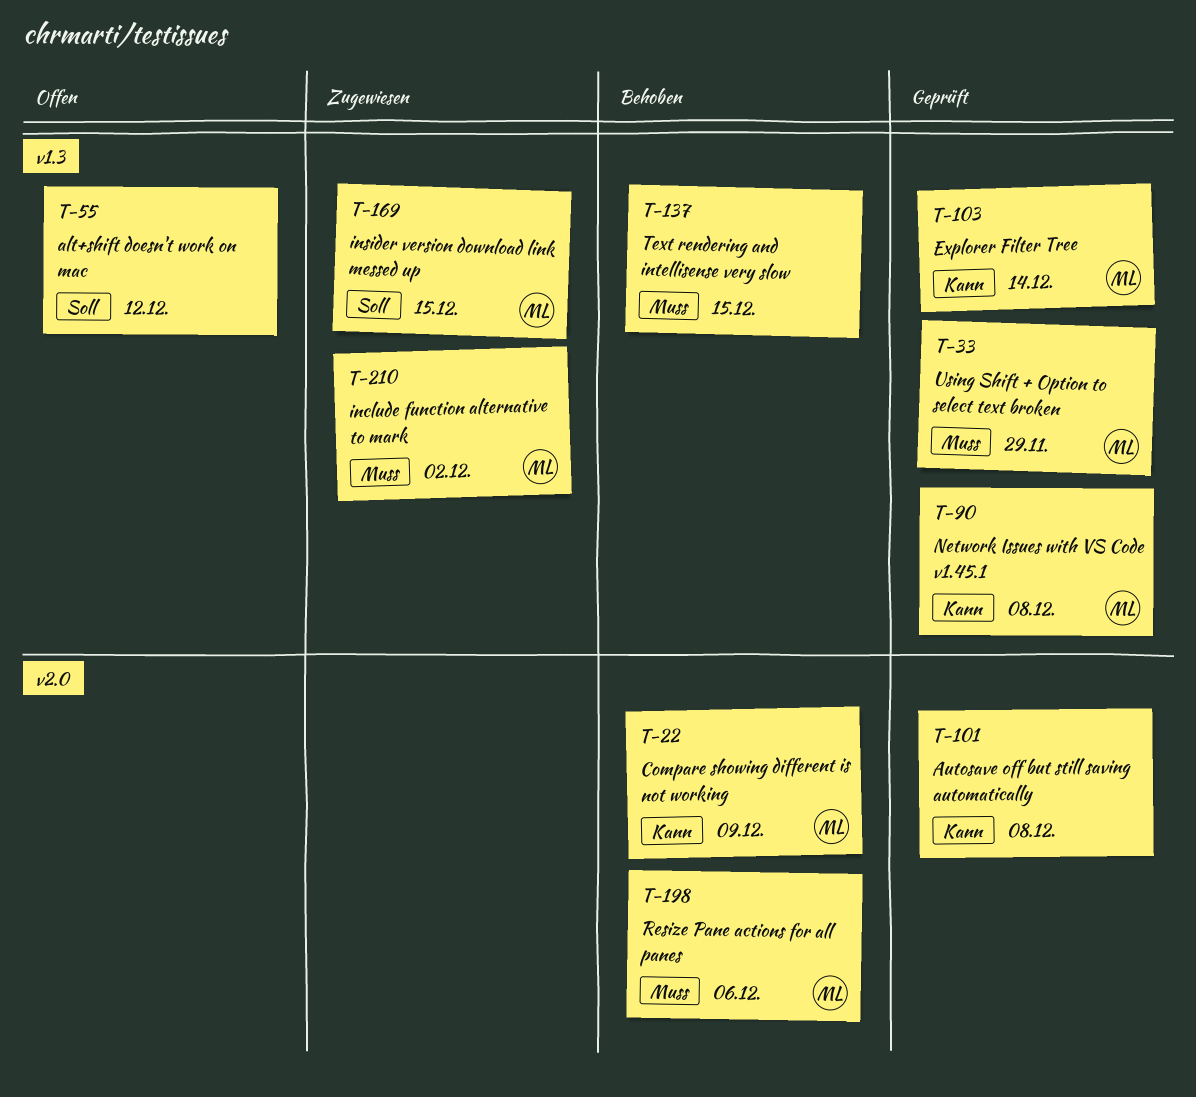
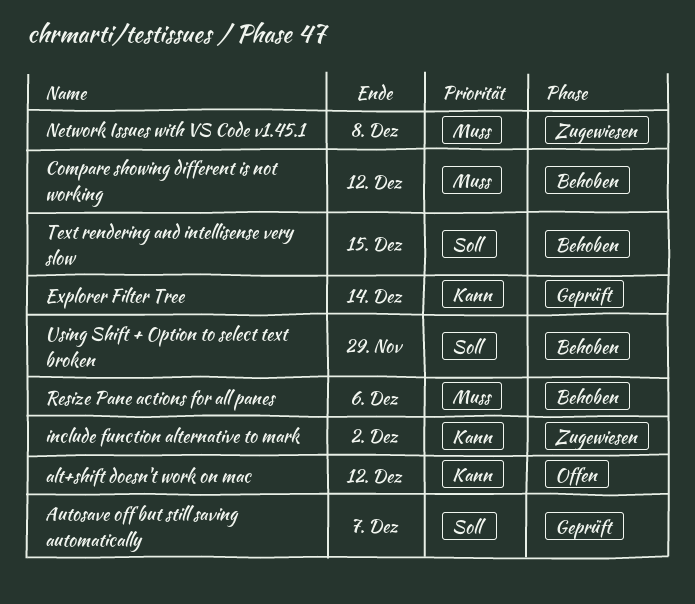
alt+shift doesn't work on mac, priority: Soll -> Kann
Autosave off but still saving automatically, priority: Kann -> Soll
Autosave off but still saving automatically, due: Dec 8 -> Dec 7
Compare showing different is not working, priority: Kann -> Muss
Compare showing different is not working, due: Dec 9 -> Dec 12
include function alternative to mark, priority: Muss -> Kann
insider version download link messed up: present -> none
Network Issues with VS Code v1.45.1, status: Geprüft -> Zugewiesen
Network Issues with VS Code v1.45.1, priority: Kann -> Muss
Text rendering and intellisense very slow, priority: Muss -> Soll
Using Shift + Option to select text broken, status: Geprüft -> Behoben
Using Shift + Option to select text broken, priority: Muss -> Soll

